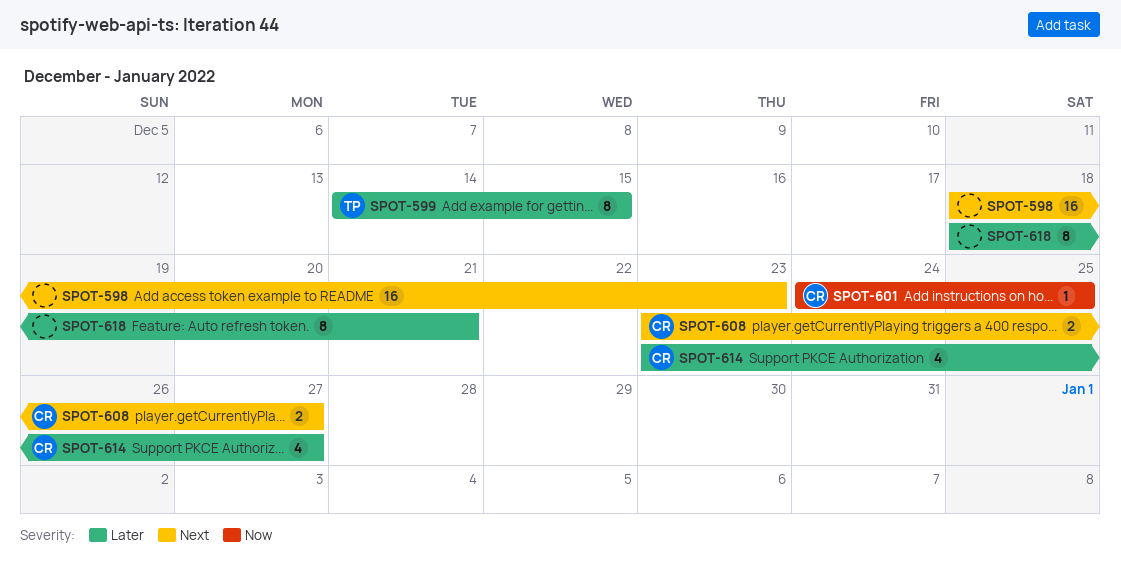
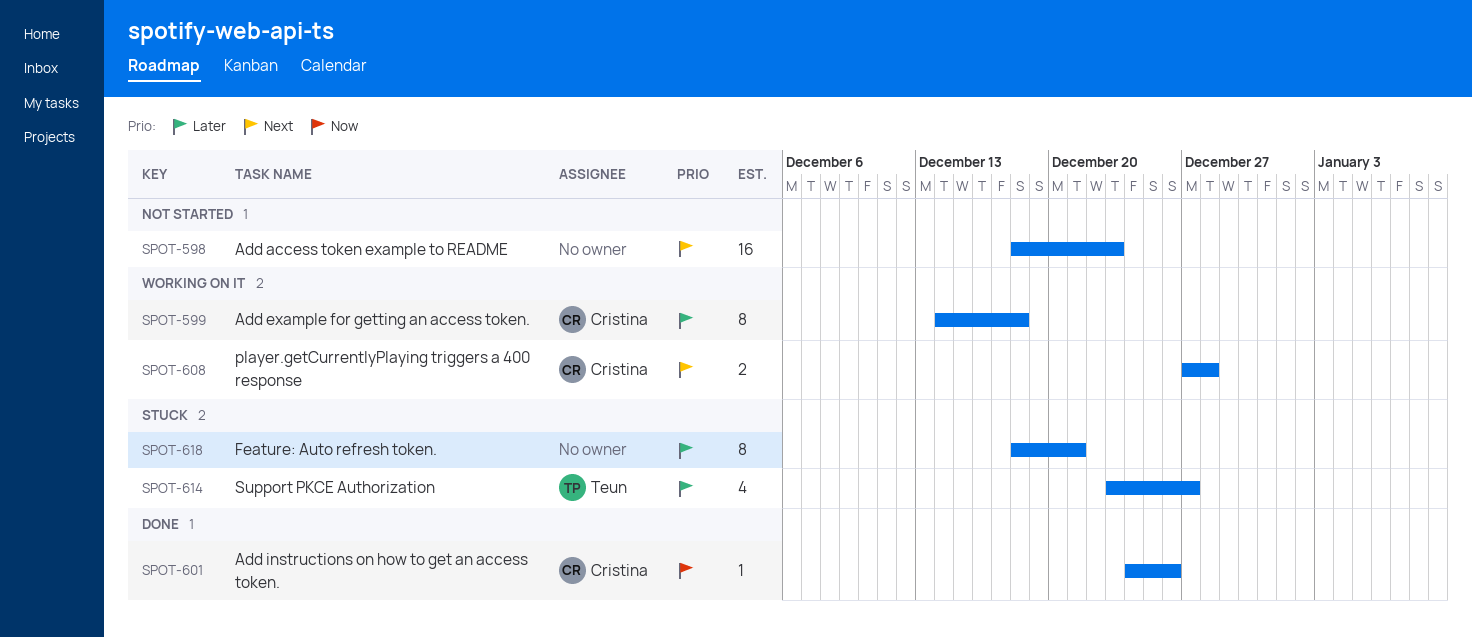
SPOT-599, owner: Teun -> Cristina
SPOT-599, due: Dec 15 -> Dec 18
SPOT-601, due: Dec 25 -> Dec 26
SPOT-608, start: Dec 23 -> Dec 27
SPOT-608, due: Dec 27 -> Dec 28
SPOT-614, owner: Cristina -> Teun

